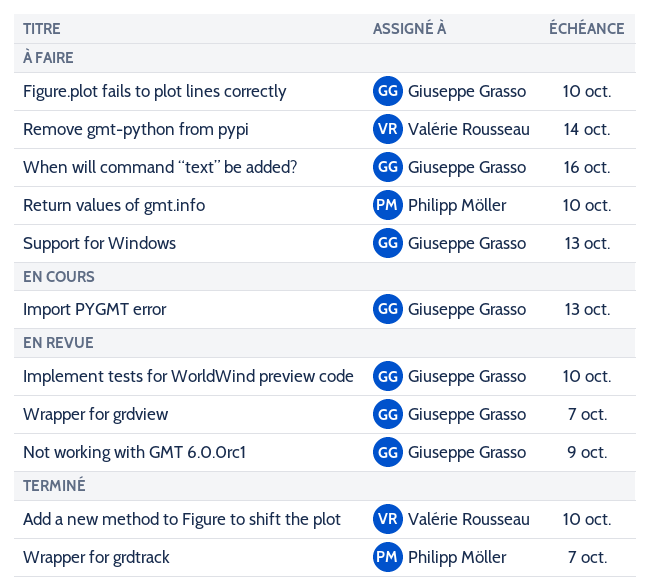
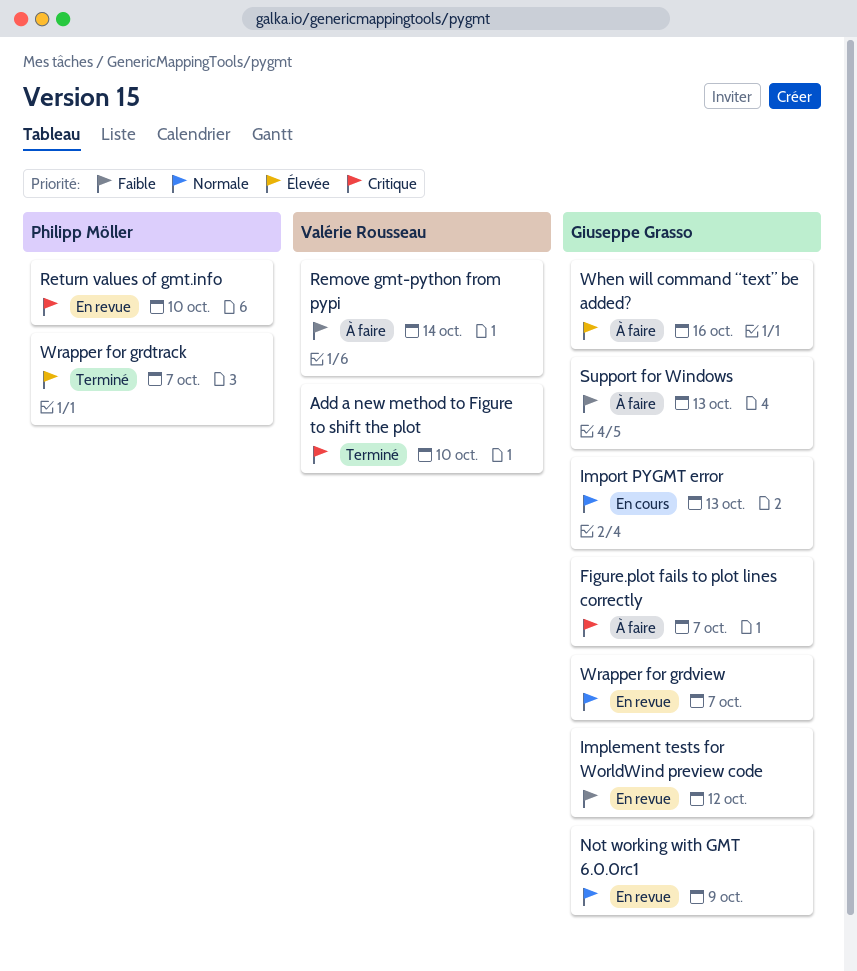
Figure.plot fails to plot lines correctly, due: Oct 10 -> Oct 7
Implement tests for WorldWind preview code, due: Oct 10 -> Oct 12
Return values of gmt.info, status: À faire -> En revue

